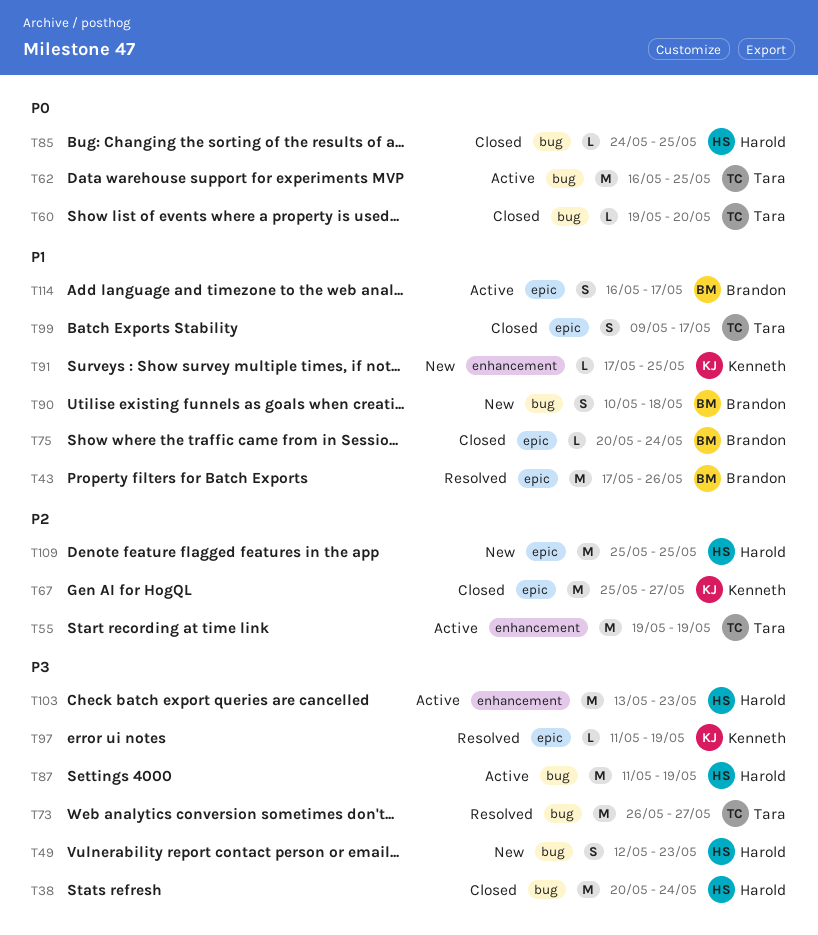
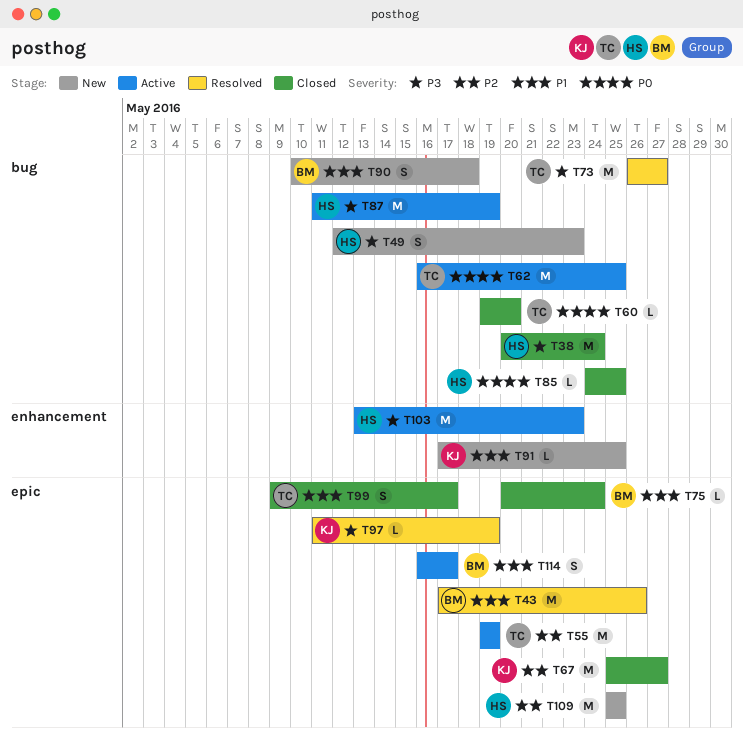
T55, label: enhancement -> epic

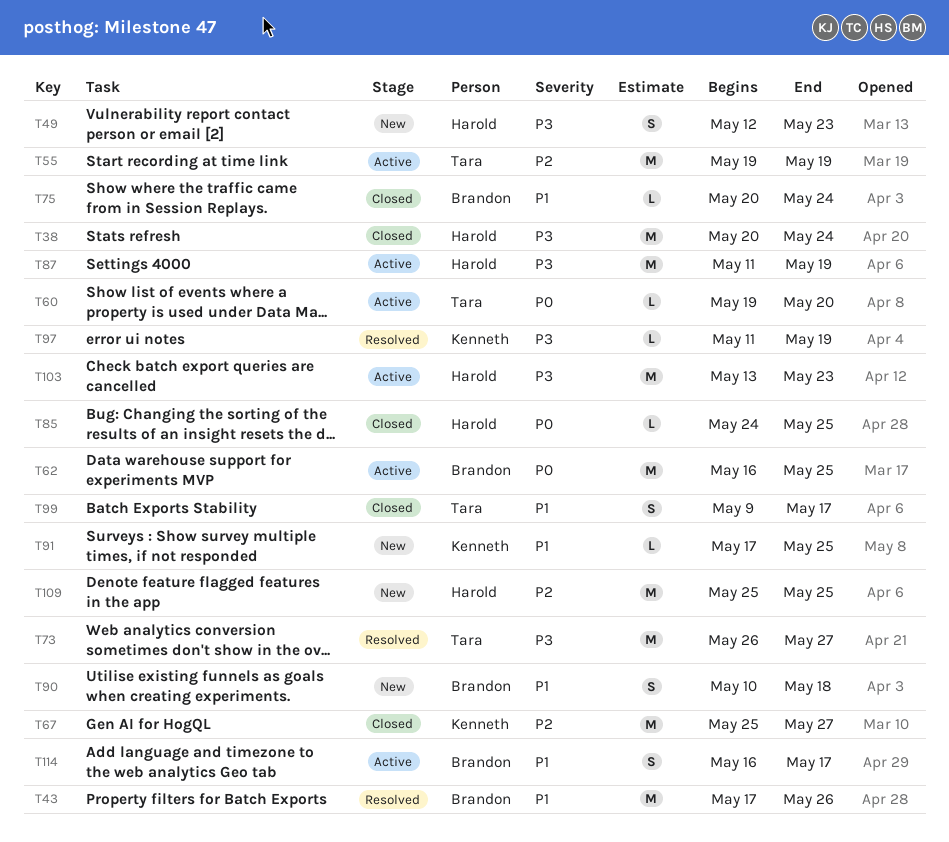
T60, status: Closed -> Active
T62, owner: Tara -> Brandon

